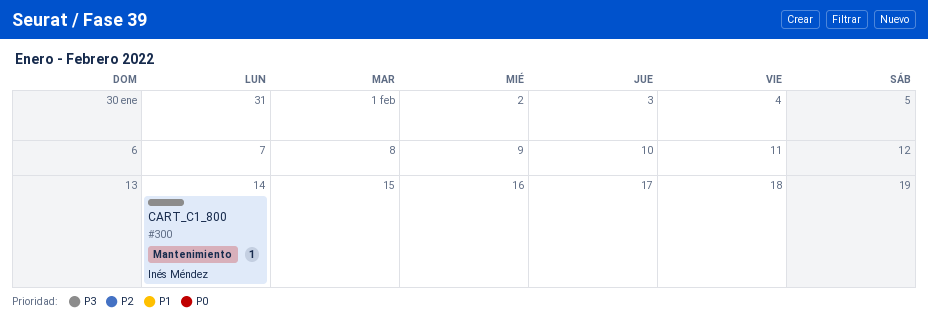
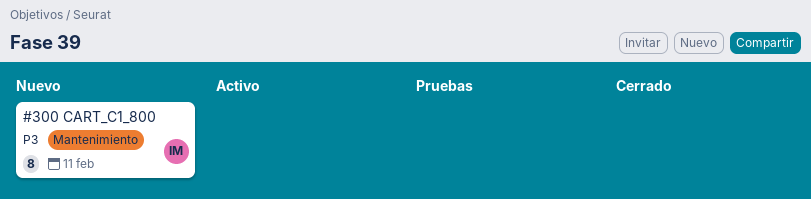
#300, estimate: 1 -> 8
#300, due: Feb 14 -> Feb 11

